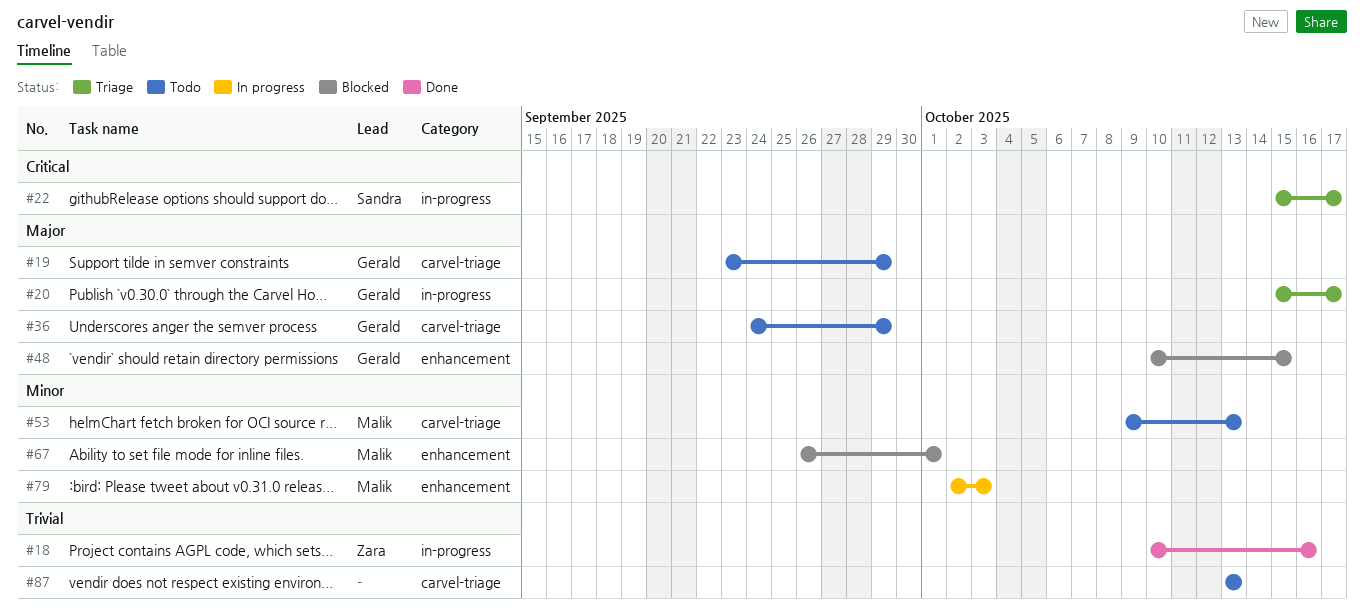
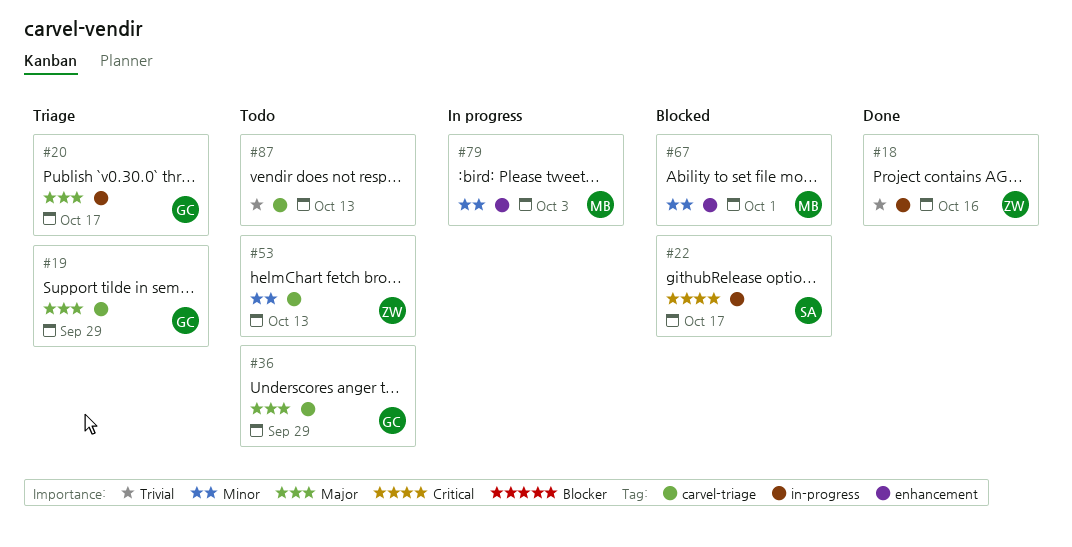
#19, status: Todo -> Triage
#22, status: Triage -> Blocked
#48: present -> none
#53, owner: Malik -> Zara

